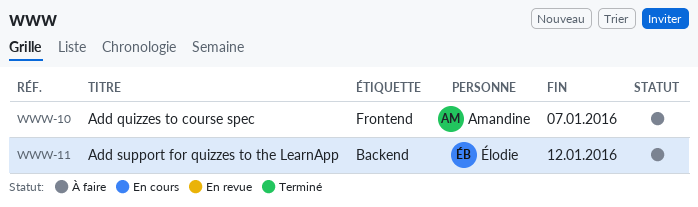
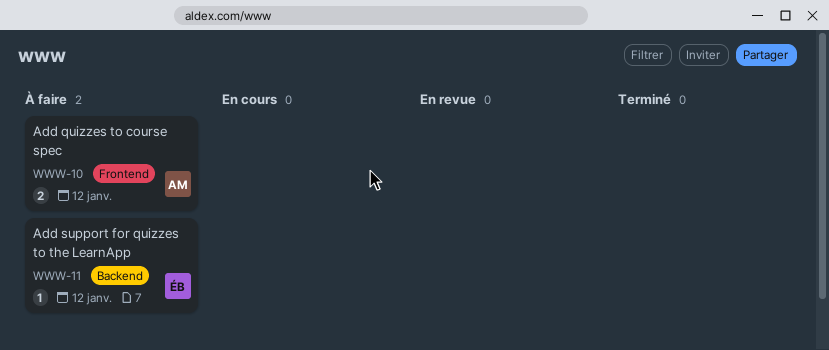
WWW-10, due: Jan 7 -> Jan 12

